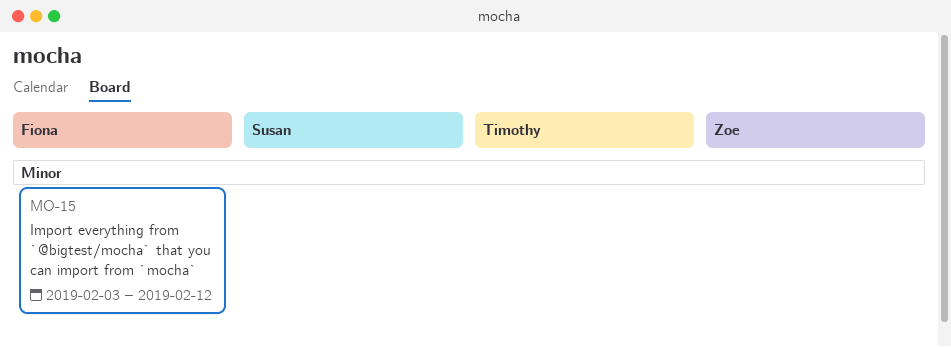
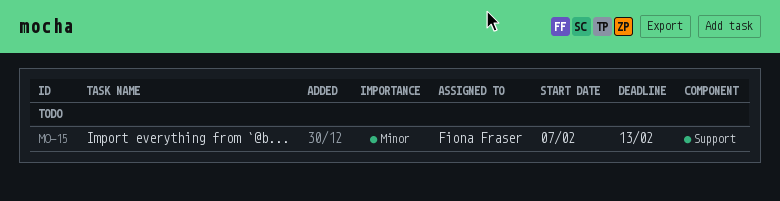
MO-15, start: Feb 3 -> Feb 7
MO-15, due: Feb 12 -> Feb 13

